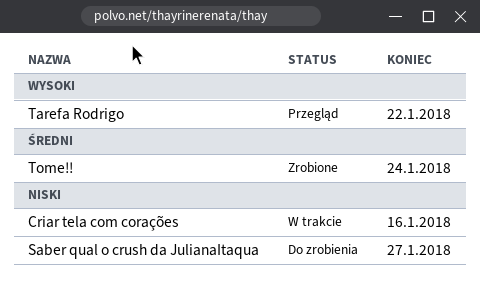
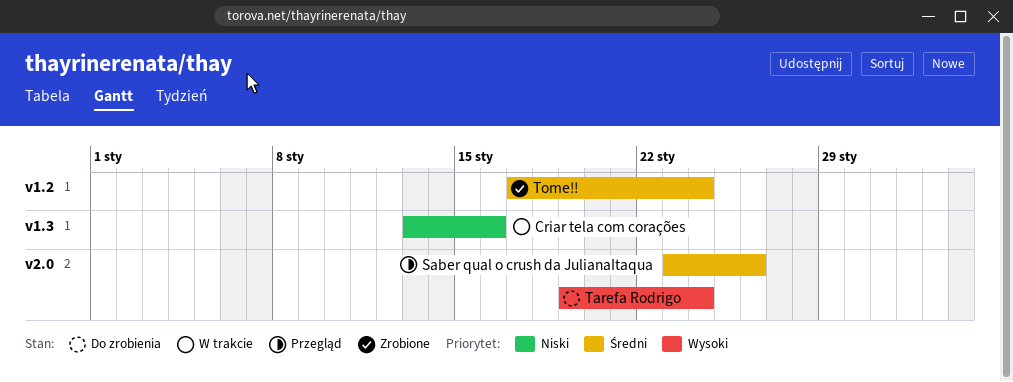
Saber qual o crush da JulianaItaqua, status: Do zrobienia -> Przegląd
Saber qual o crush da JulianaItaqua, priority: Niski -> Średni
Saber qual o crush da JulianaItaqua, due: Jan 27 -> Jan 26
Tarefa Rodrigo, status: Przegląd -> Do zrobienia
Tarefa Rodrigo, due: Jan 22 -> Jan 24

